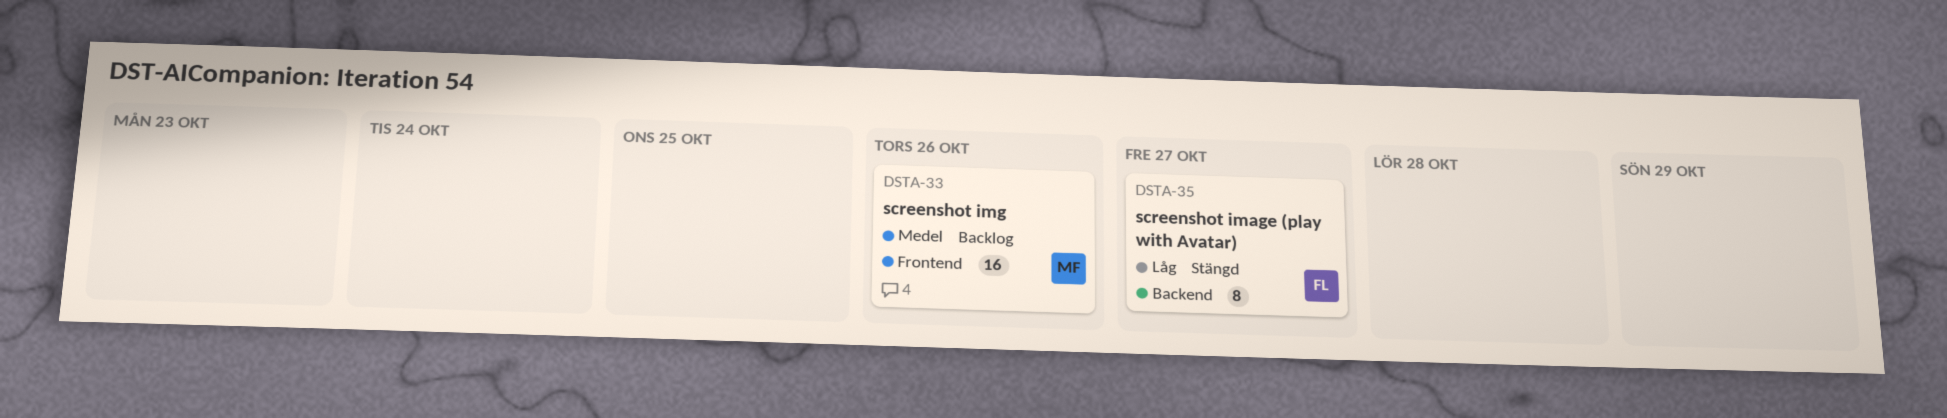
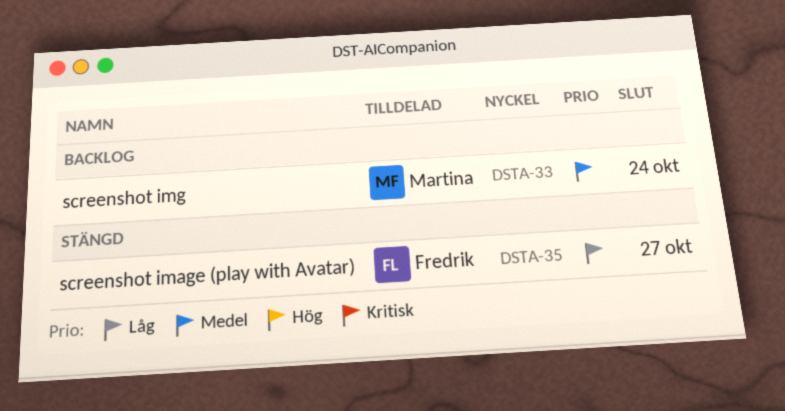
DSTA-33, due: Oct 26 -> Oct 24

